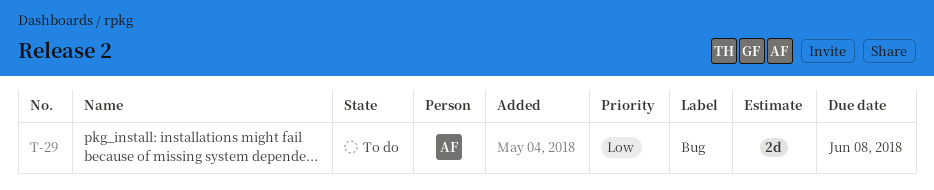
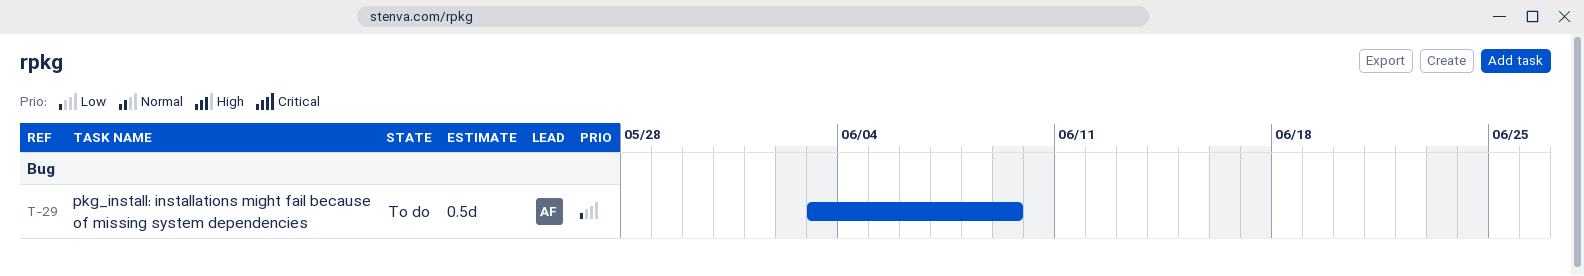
T-29, estimate: 2d -> 0.5d
T-29, due: Jun 8 -> Jun 9

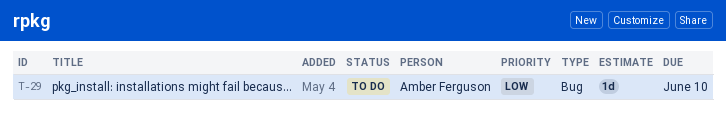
T-29, estimate: 0.5d -> 1d
T-29, due: Jun 9 -> Jun 10

